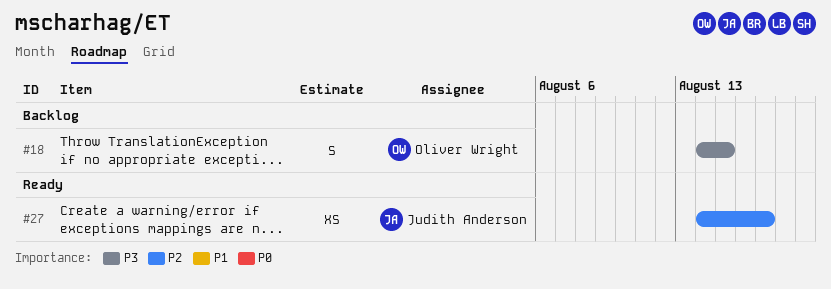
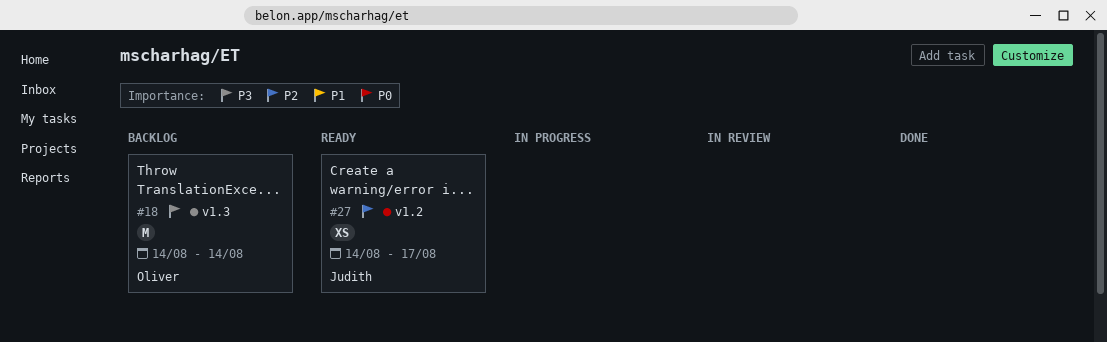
#18, estimate: S -> M
#18, due: Aug 15 -> Aug 14

